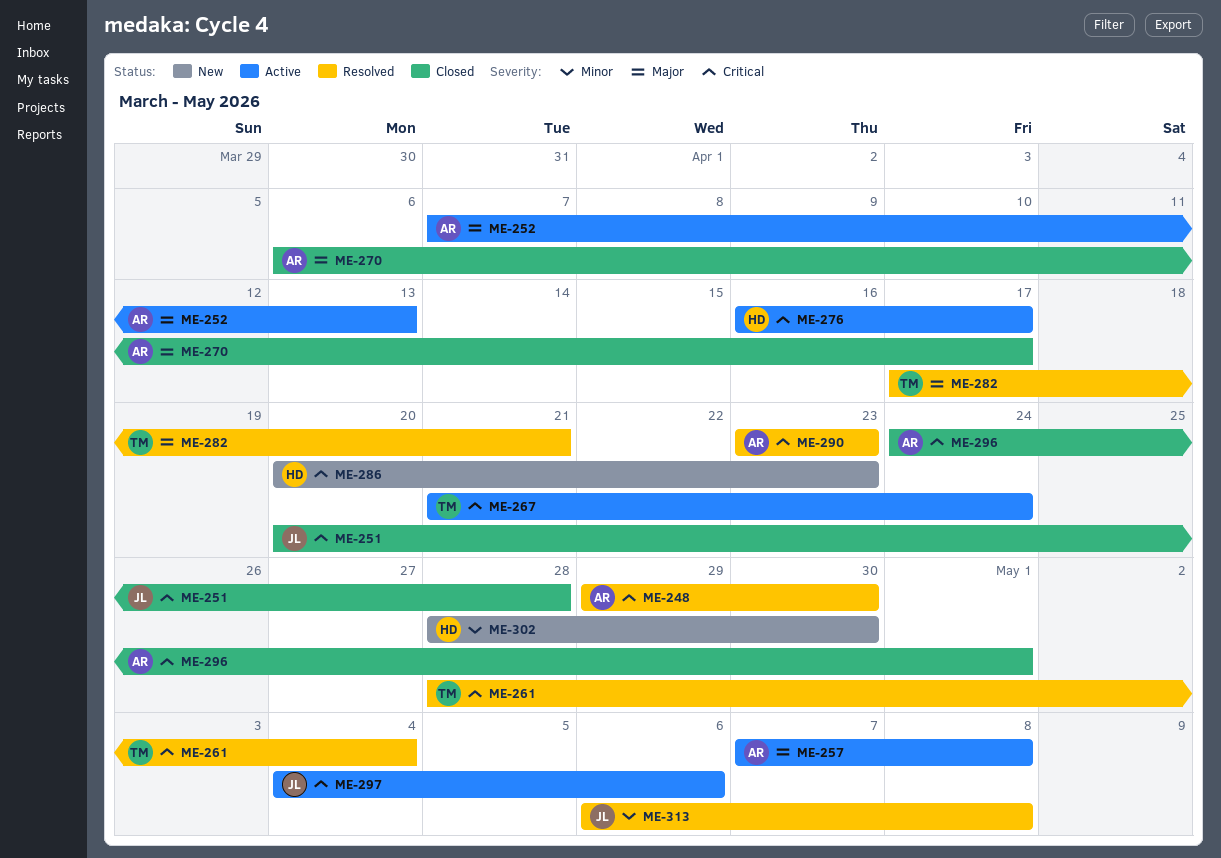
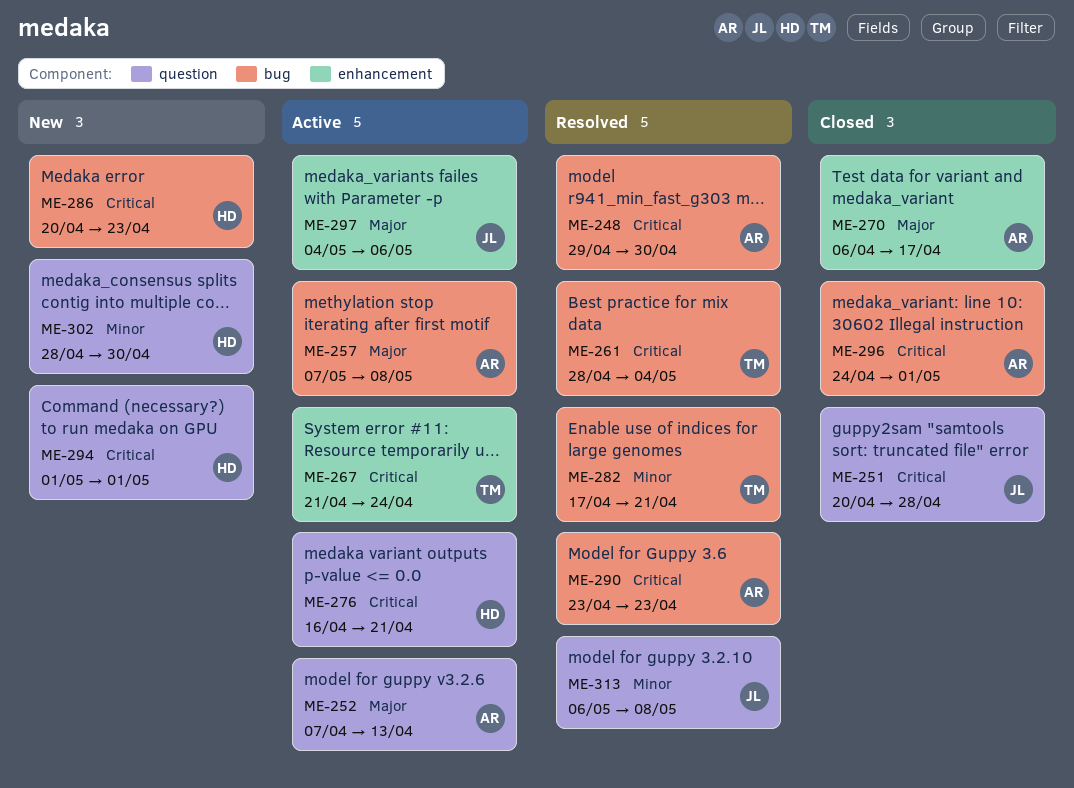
ME-276, due: Apr 17 -> Apr 21
ME-282, priority: Major -> Minor
ME-294: none -> present
ME-297, priority: Critical -> Major

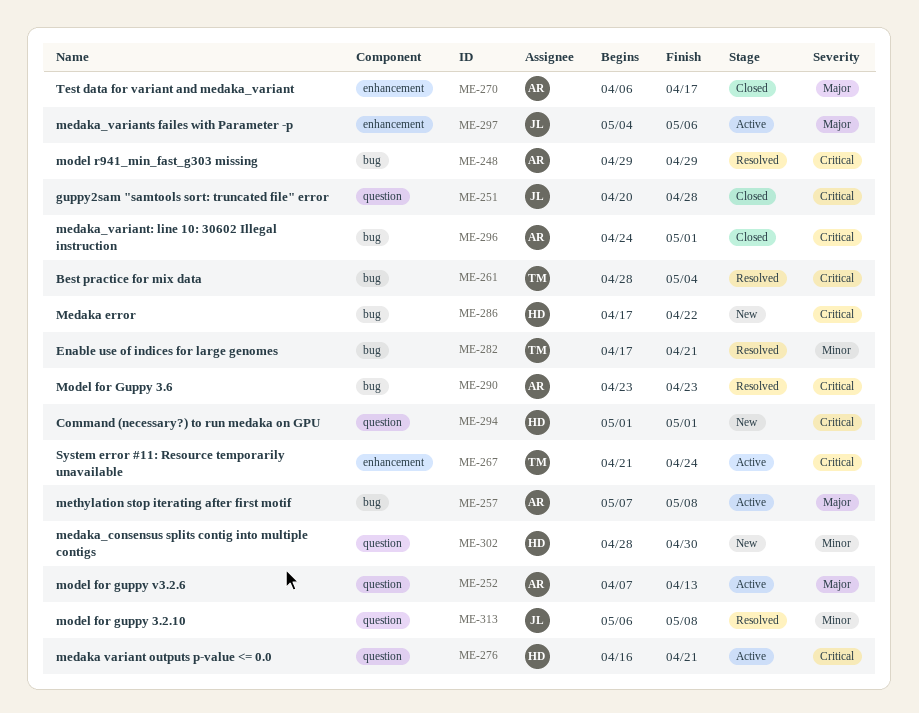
ME-248, due: Apr 30 -> Apr 29
ME-286, start: Apr 20 -> Apr 17
ME-286, due: Apr 23 -> Apr 22

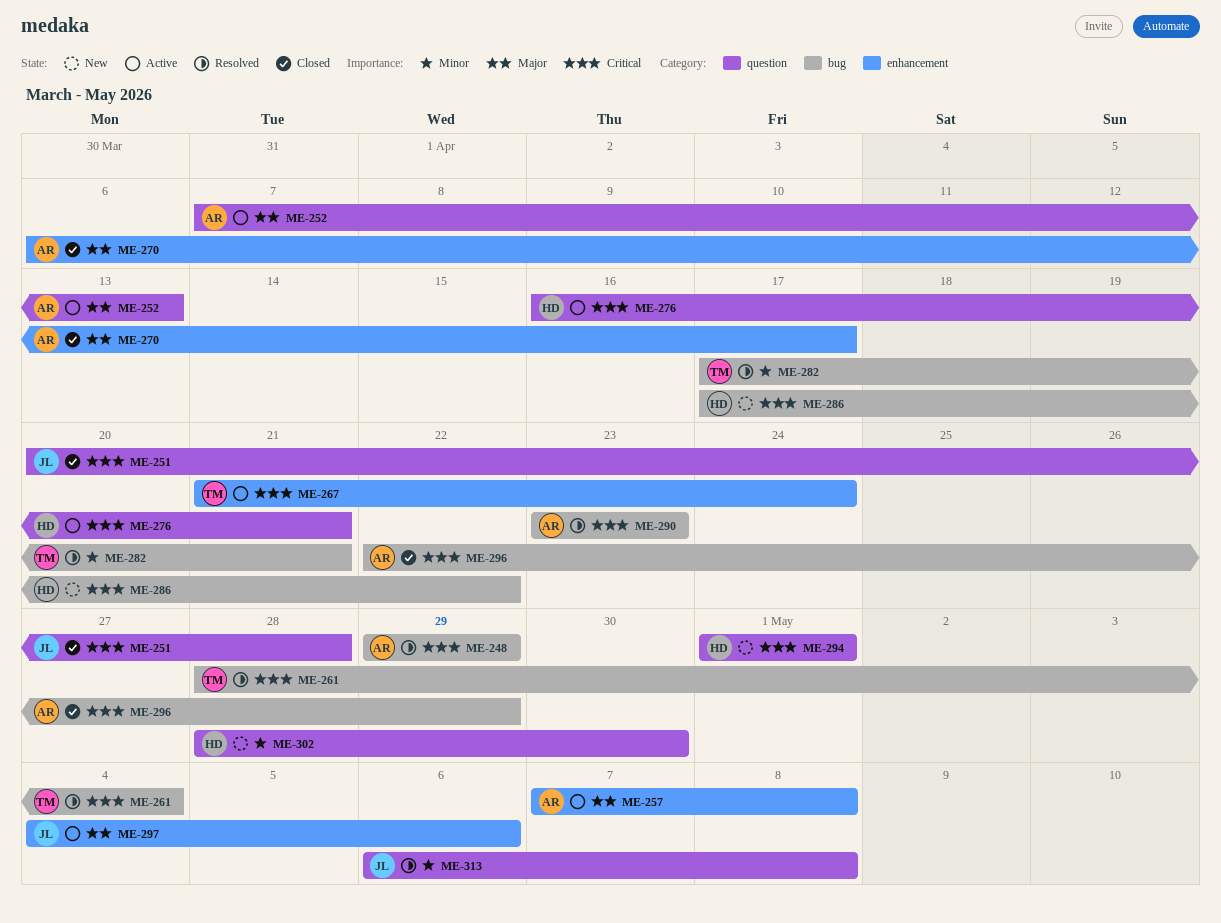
ME-257, label: bug -> enhancement
ME-296, start: Apr 24 -> Apr 22
ME-296, due: May 1 -> Apr 29

